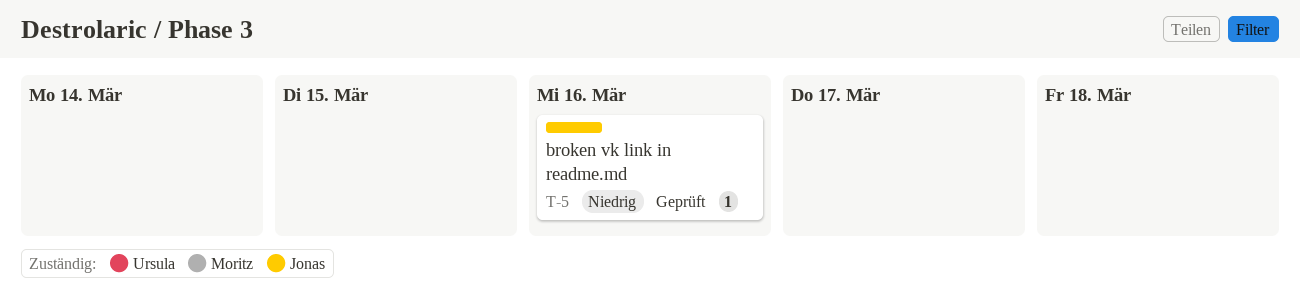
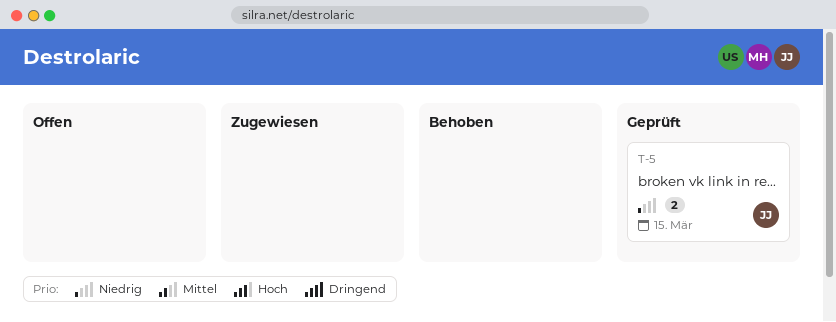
T-5, estimate: 1 -> 2
T-5, due: Mar 16 -> Mar 15

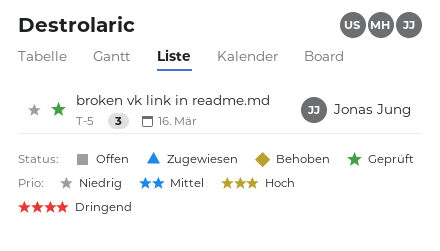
T-5, estimate: 2 -> 3
T-5, due: Mar 15 -> Mar 16

